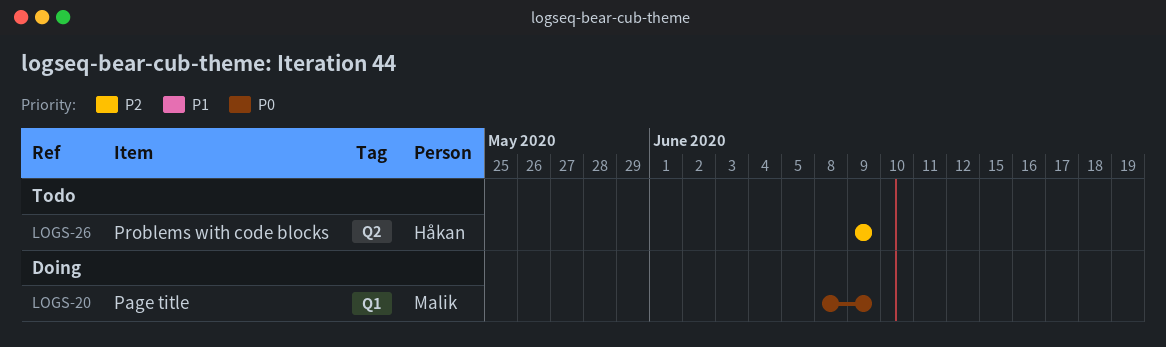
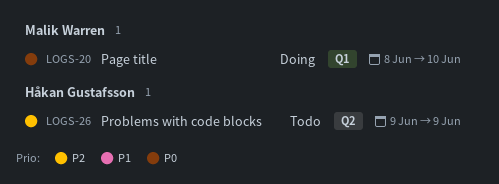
LOGS-20, due: Jun 9 -> Jun 10

